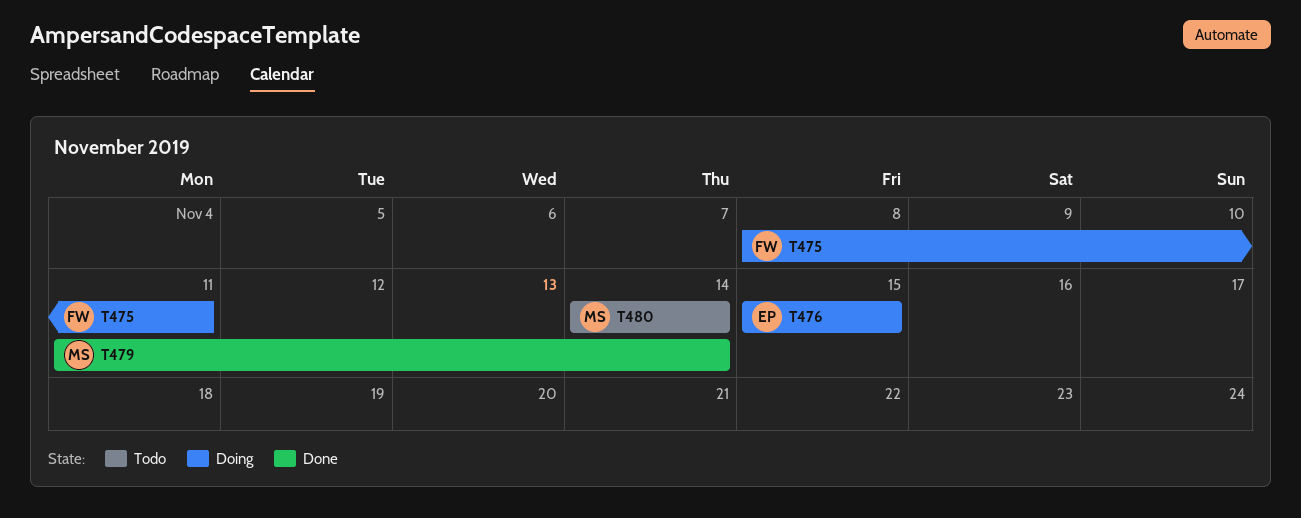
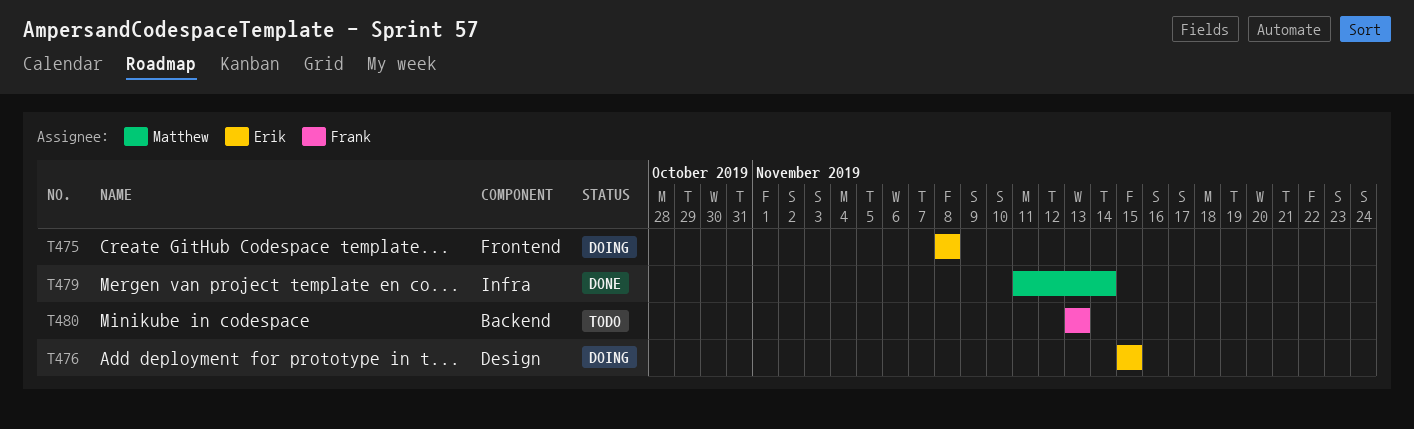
T475, owner: Frank -> Erik
T475, due: Nov 11 -> Nov 8
T480, owner: Matthew -> Frank
T480, start: Nov 14 -> Nov 13
T480, due: Nov 14 -> Nov 13

